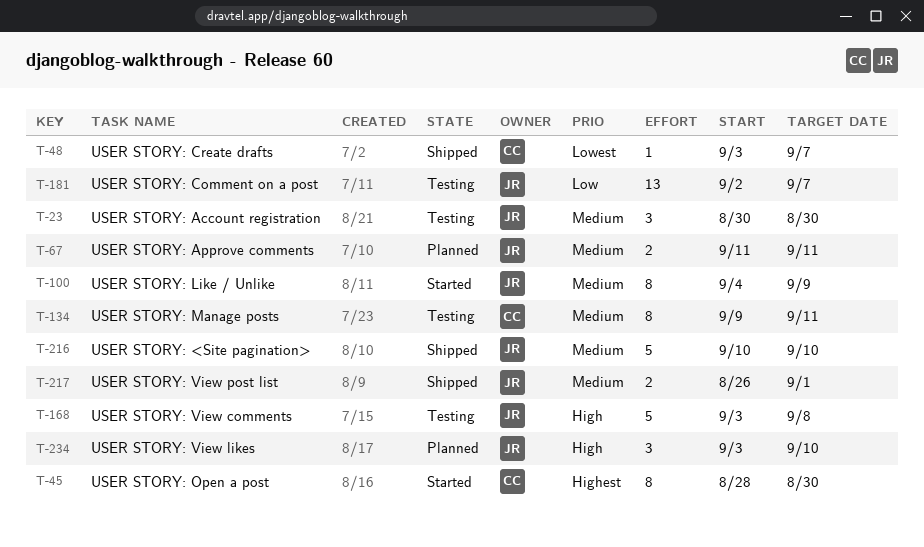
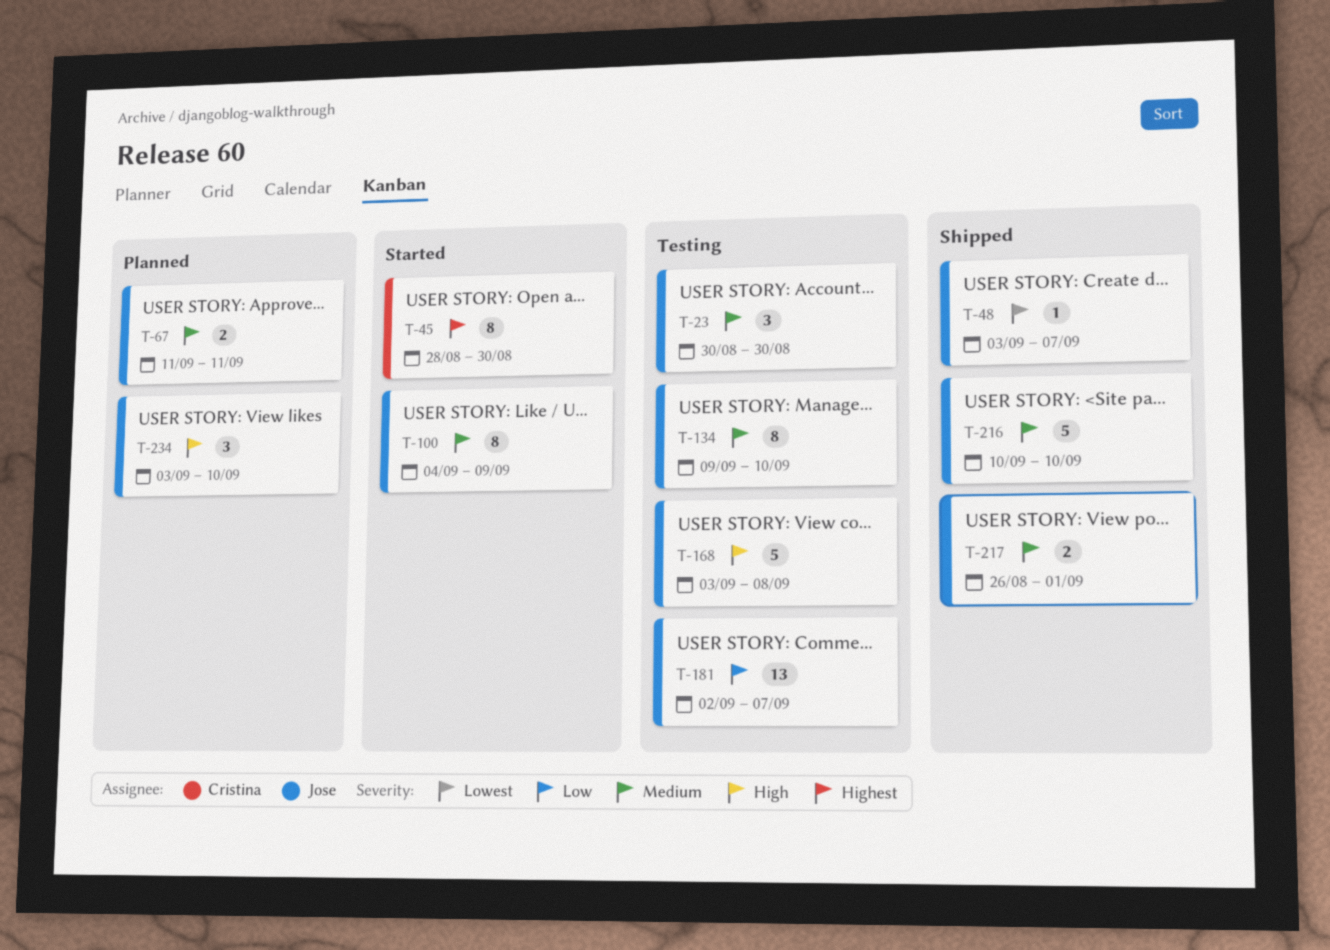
T-48, owner: Cristina -> Jose
T-134, owner: Cristina -> Jose
T-134, due: Sep 11 -> Sep 10

